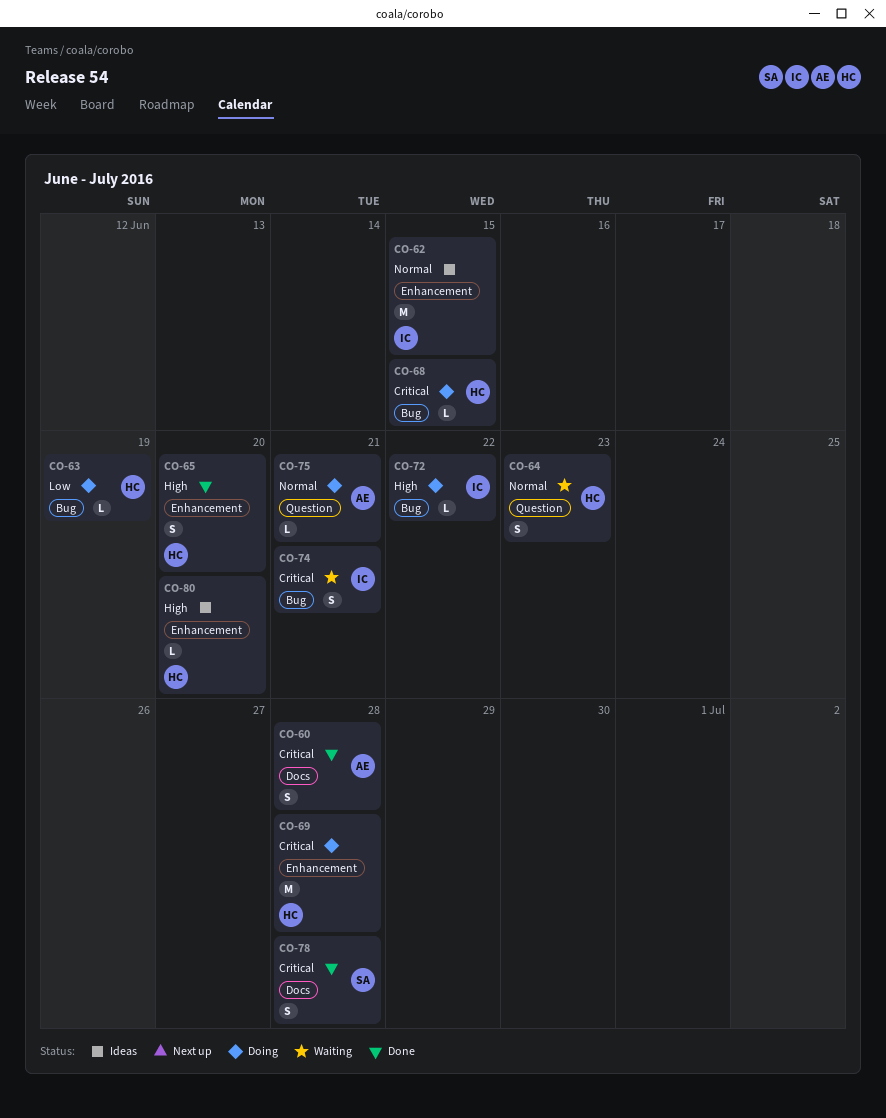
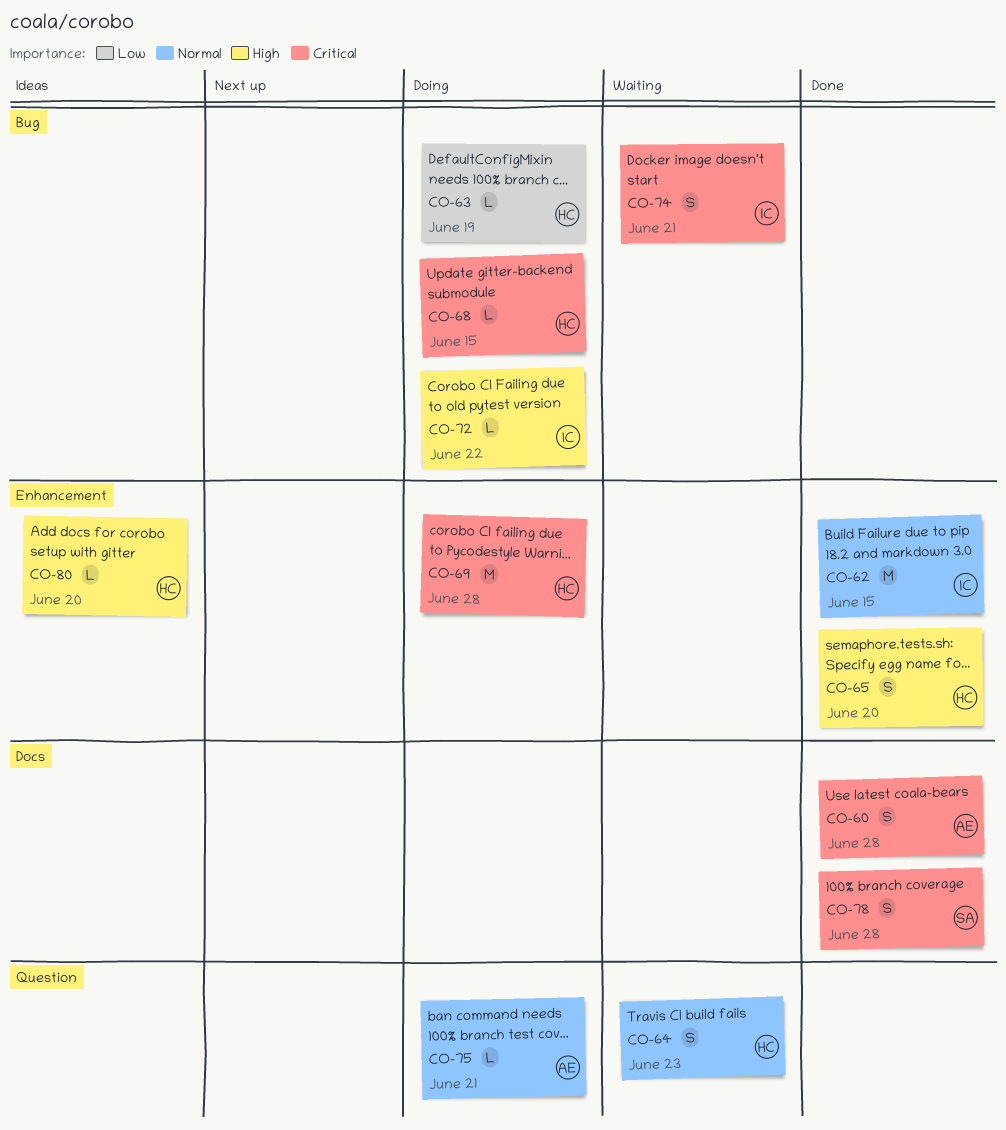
CO-62, status: Ideas -> Done

